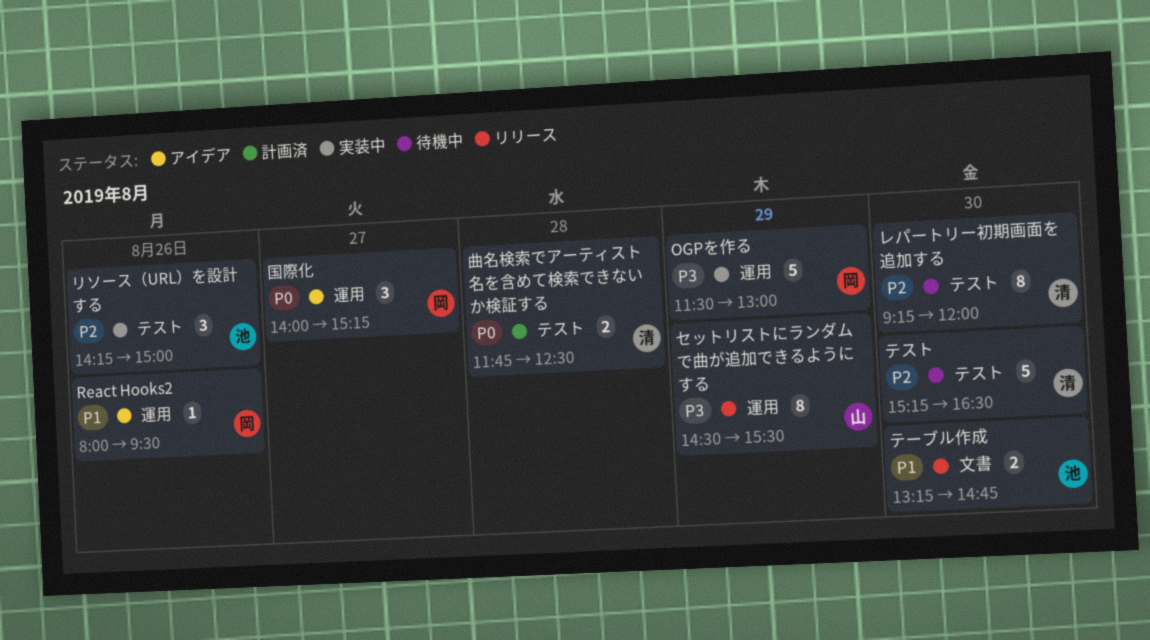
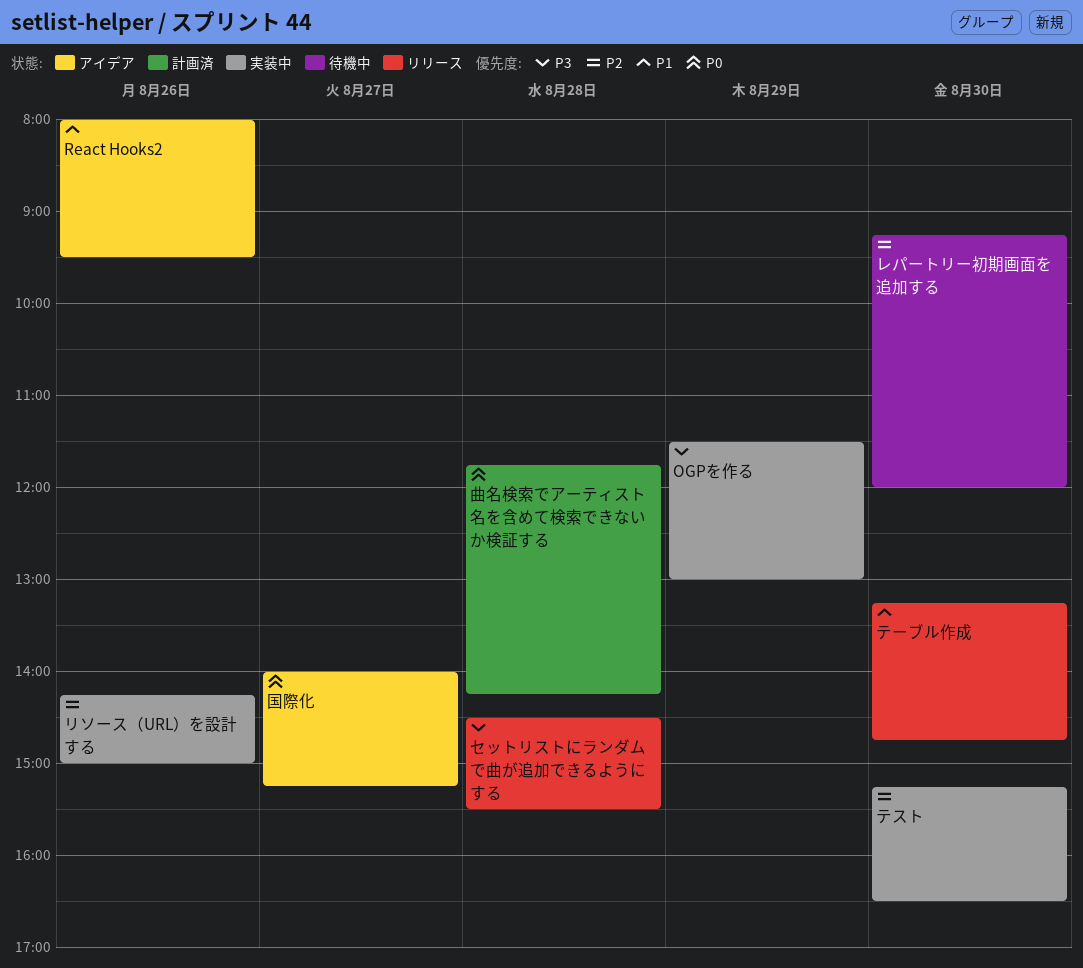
セットリストにランダムで曲が追加できるようにする, day: Aug 29 -> Aug 28
テスト, status: 待機中 -> 実装中
曲名検索でアーティスト名を含めて検索できないか検証する, ends: 12:30 -> 14:15

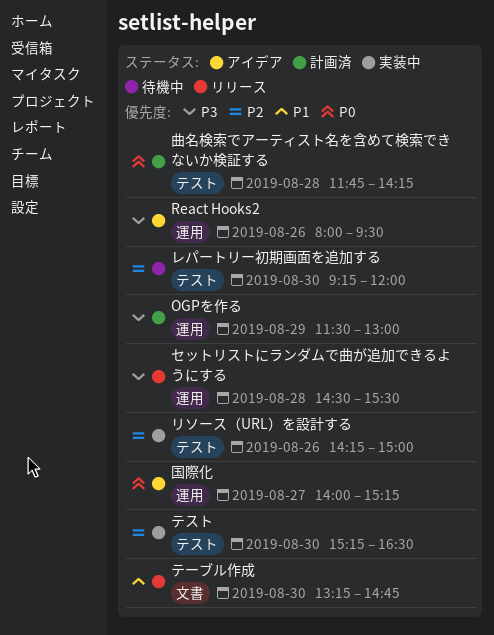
OGPを作る, status: 実装中 -> 計画済
React Hooks2, priority: P1 -> P3

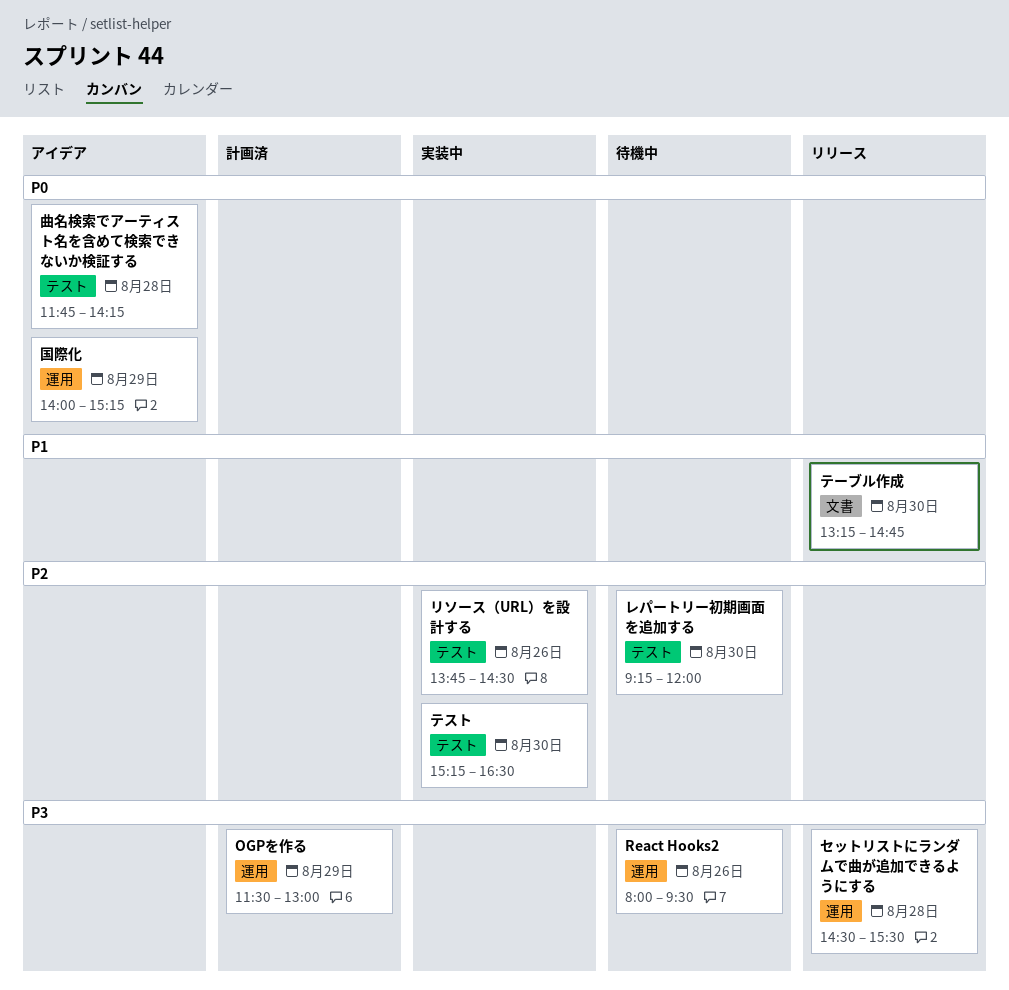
React Hooks2, status: アイデア -> 待機中
リソース（URL）を設計する, begins: 14:15 -> 13:45
リソース（URL）を設計する, ends: 15:00 -> 14:30
国際化, day: Aug 27 -> Aug 29
曲名検索でアーティスト名を含めて検索できないか検証する, status: 計画済 -> アイデア

